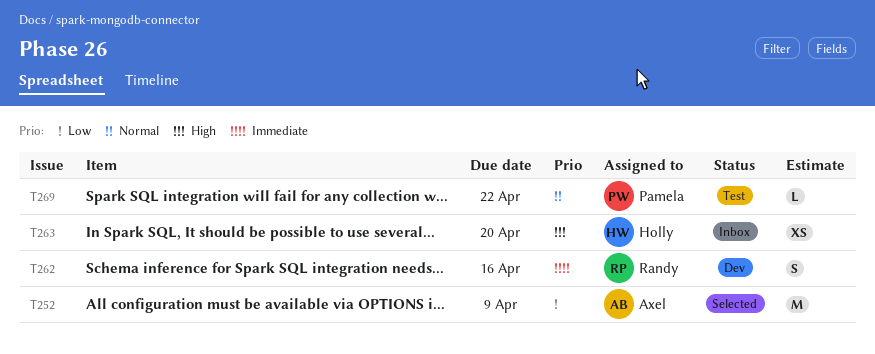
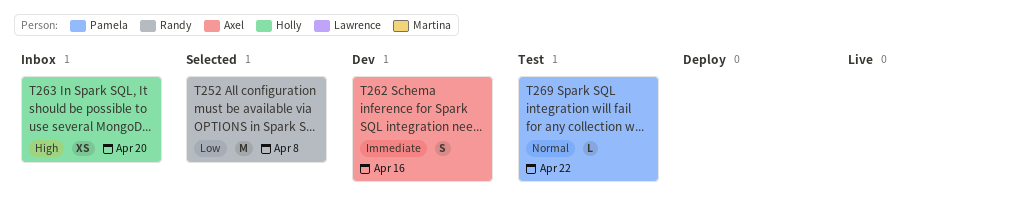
T252, owner: Axel -> Randy
T252, due: Apr 9 -> Apr 8
T262, owner: Randy -> Axel

